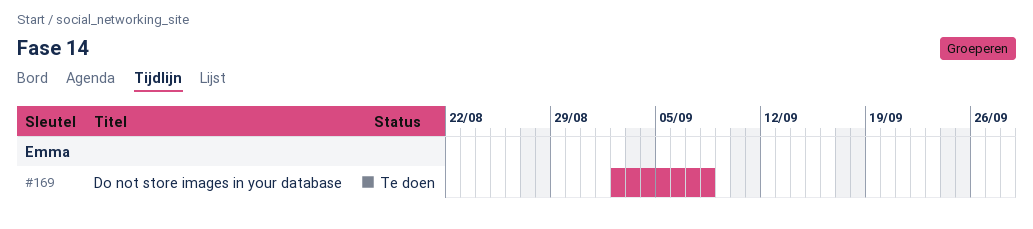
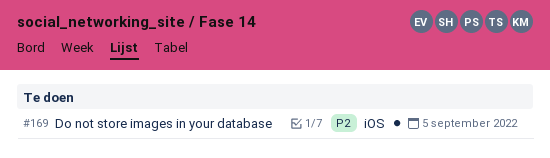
#169, due: Sep 8 -> Sep 5

